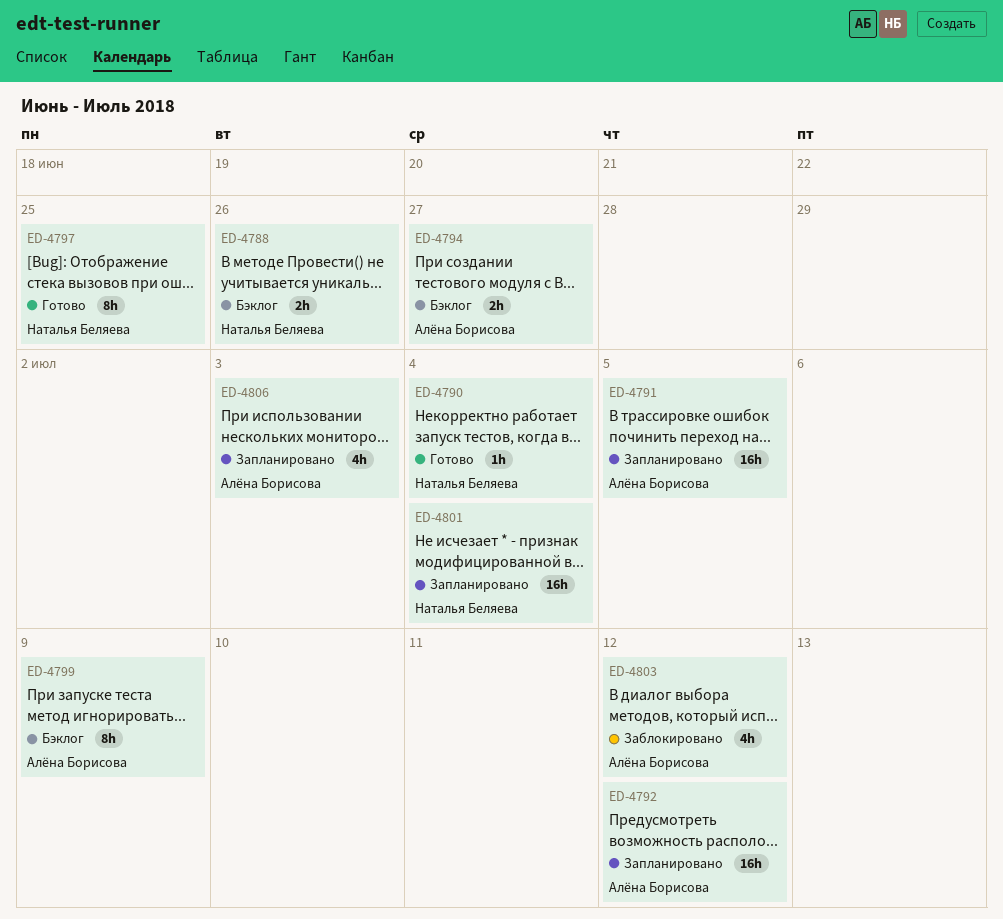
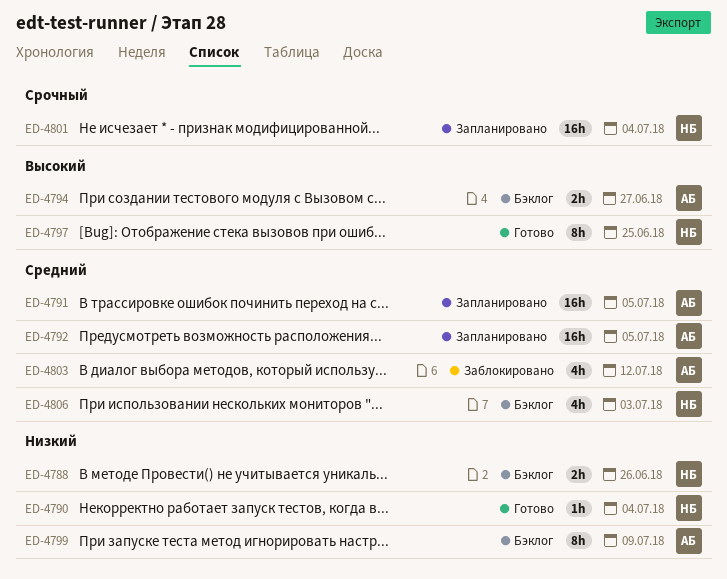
ED-4792, due: Jul 12 -> Jul 5
ED-4806, status: Запланировано -> Бэклог
ED-4806, owner: Алёна Борисова -> Наталья Беляева

